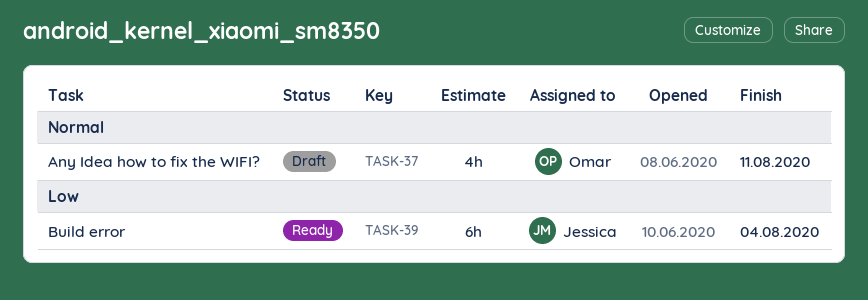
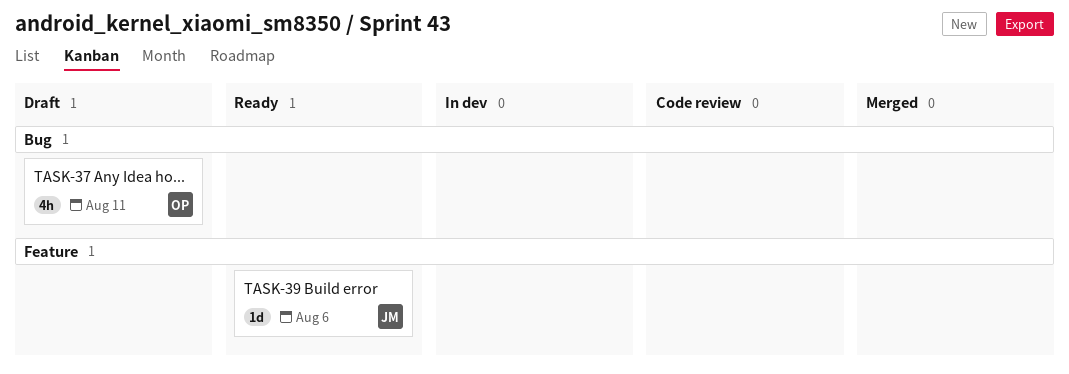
TASK-39, estimate: 6h -> 1d
TASK-39, due: Aug 4 -> Aug 6

